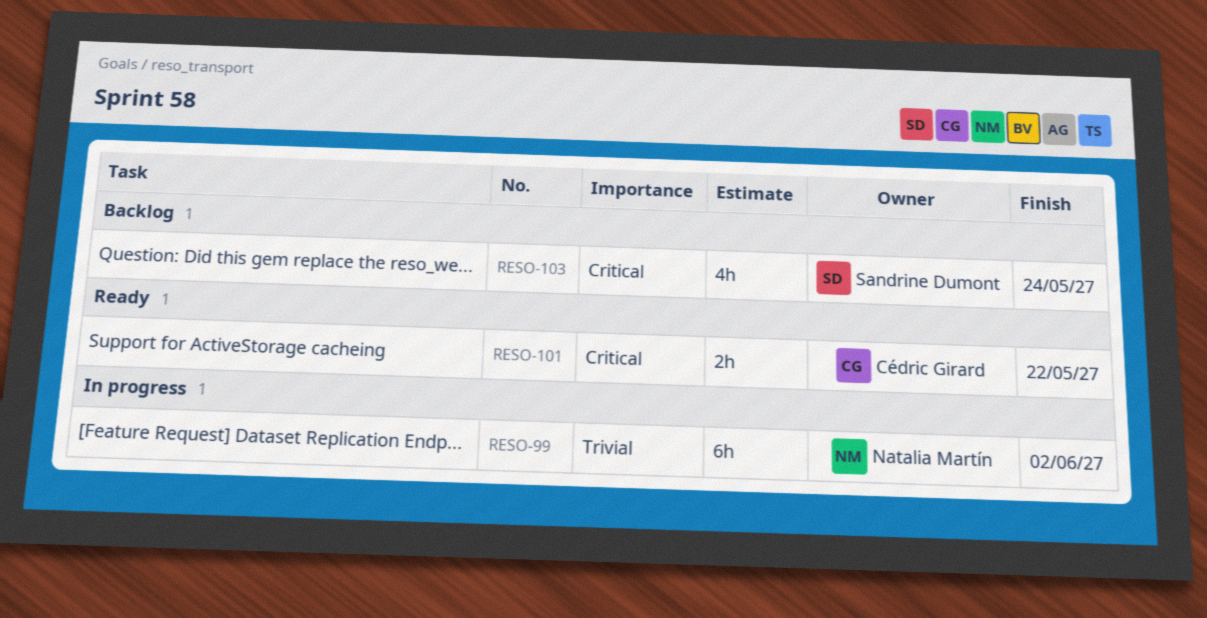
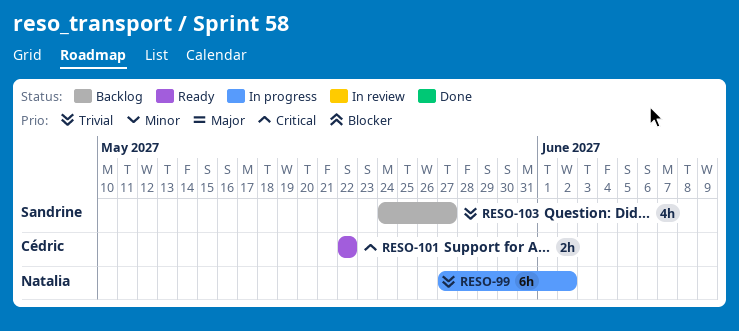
RESO-103, priority: Critical -> Trivial
RESO-103, due: May 24 -> May 27

